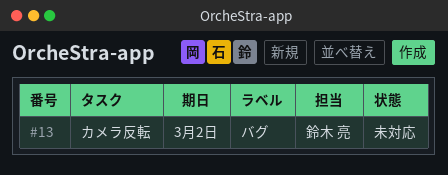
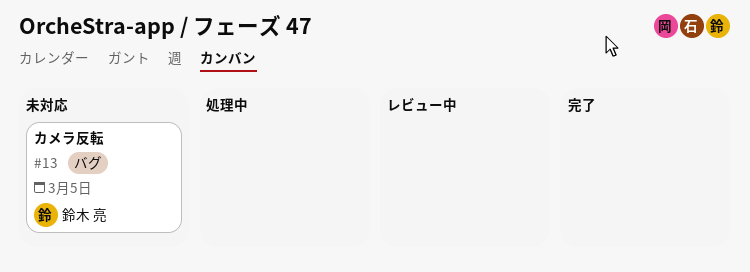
#13, due: Mar 2 -> Mar 5

